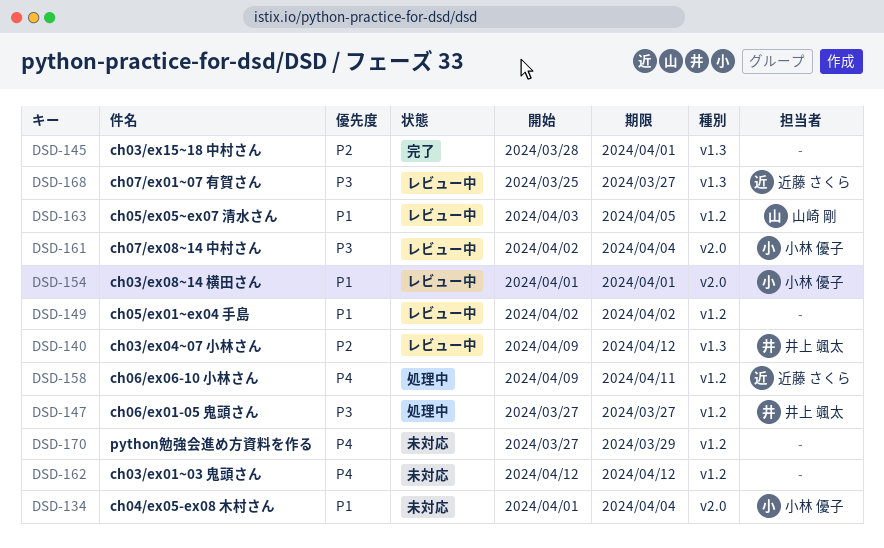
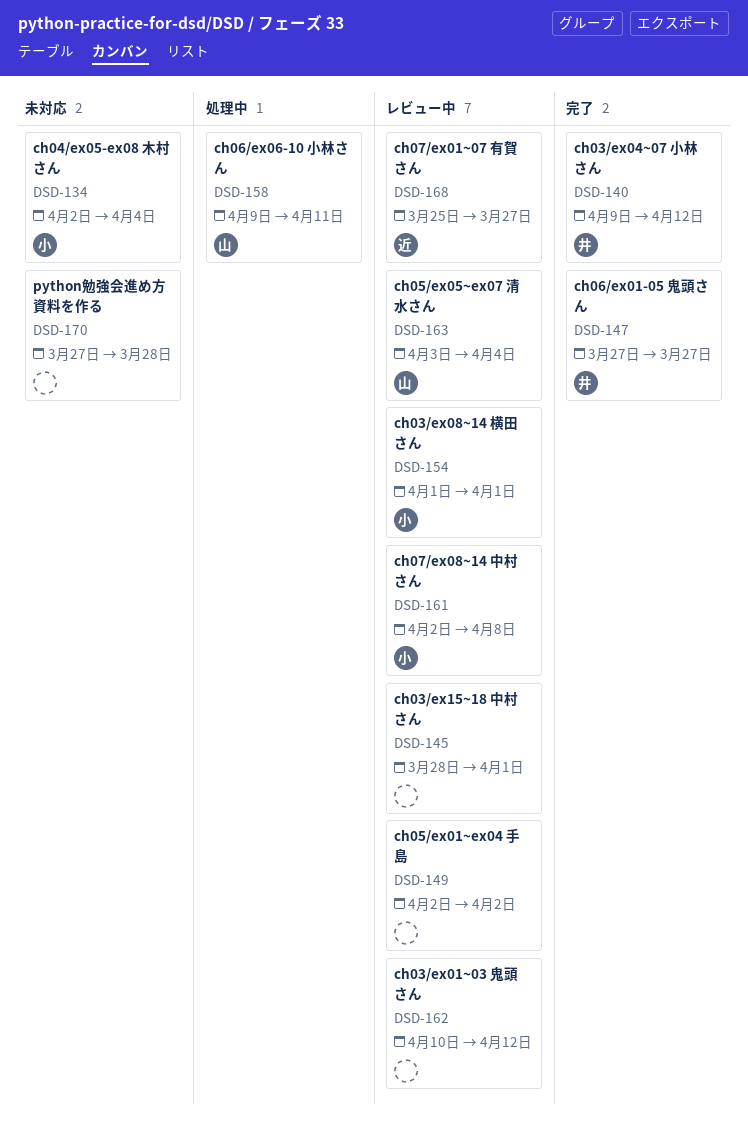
DSD-134, start: Apr 1 -> Apr 2
DSD-140, status: レビュー中 -> 完了
DSD-145, status: 完了 -> レビュー中
DSD-147, status: 処理中 -> 完了
DSD-158, owner: 近藤 さくら -> 山崎 剛
DSD-161, due: Apr 4 -> Apr 8
DSD-162, status: 未対応 -> レビュー中
DSD-162, start: Apr 12 -> Apr 10
DSD-163, due: Apr 5 -> Apr 4
DSD-170, due: Mar 29 -> Mar 28

